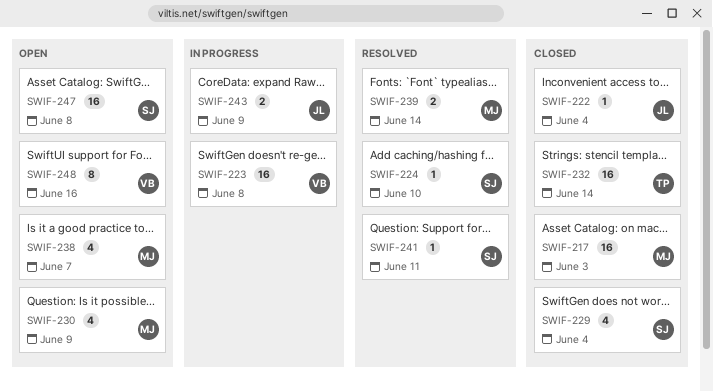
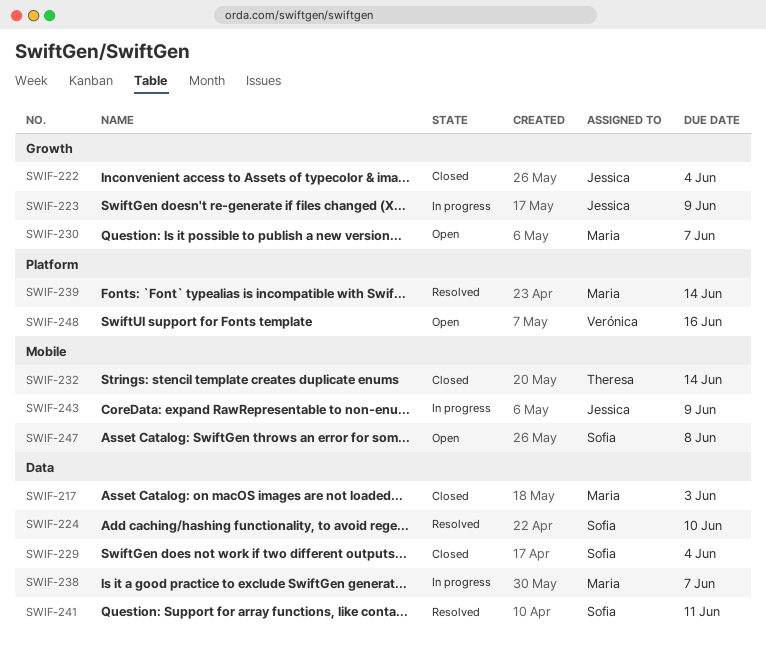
SWIF-223, owner: Verónica -> Jessica
SWIF-223, due: Jun 8 -> Jun 9
SWIF-230, due: Jun 9 -> Jun 7
SWIF-238, status: Open -> In progress

